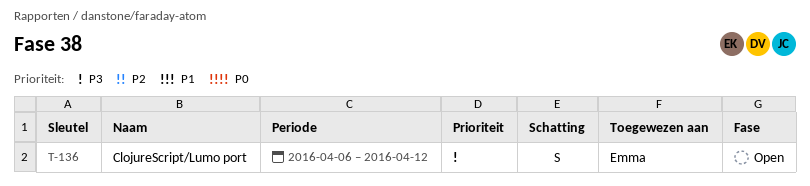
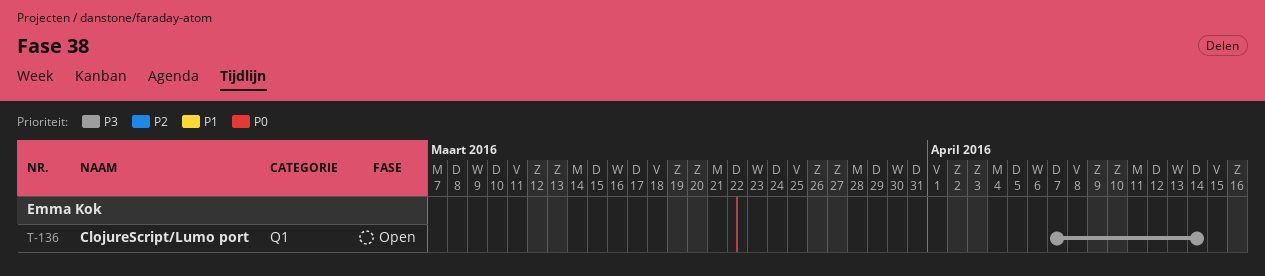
T-136, start: Apr 6 -> Apr 7
T-136, due: Apr 12 -> Apr 14

